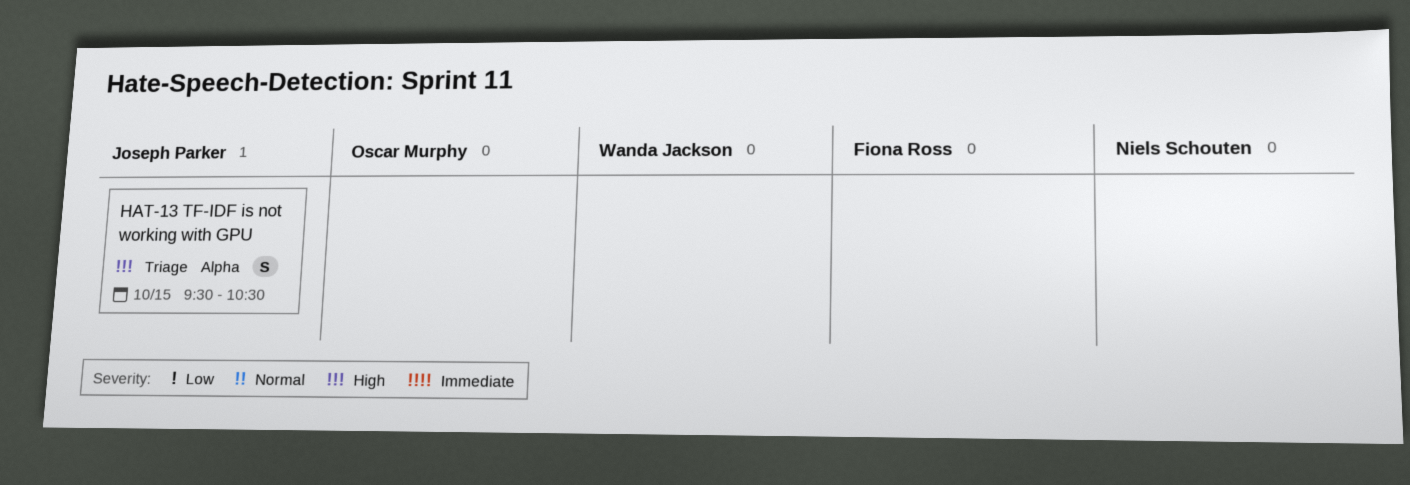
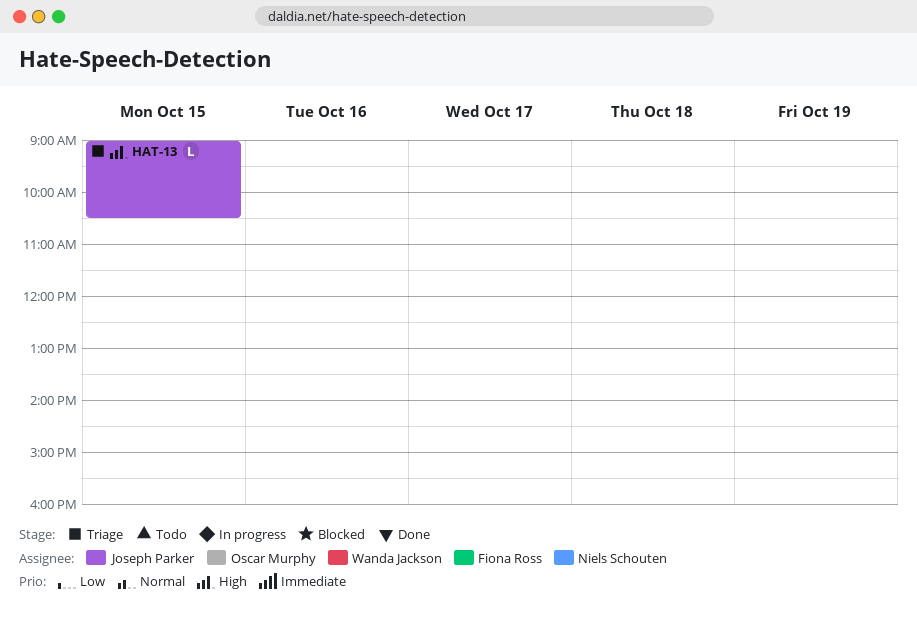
HAT-13, estimate: S -> L
HAT-13, begins: 09:30 -> 09:00

